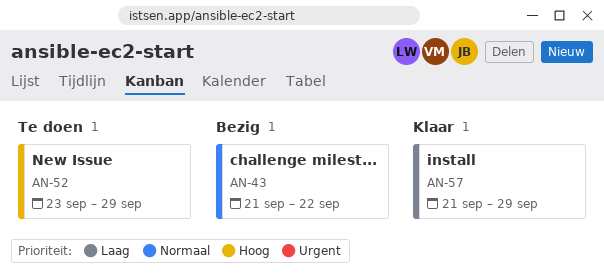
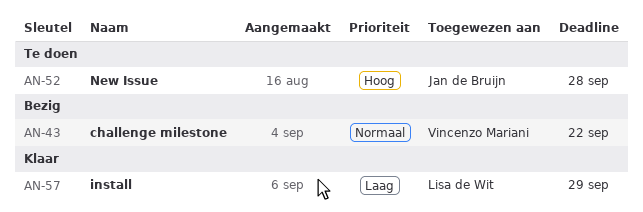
AN-52, due: Sep 29 -> Sep 28

